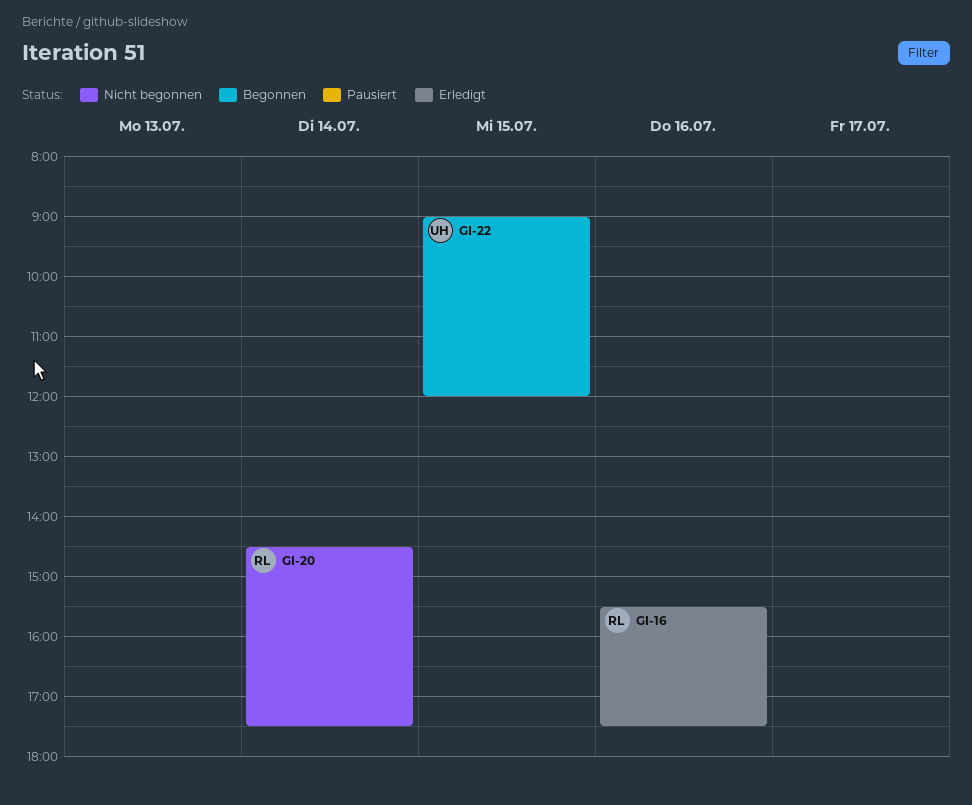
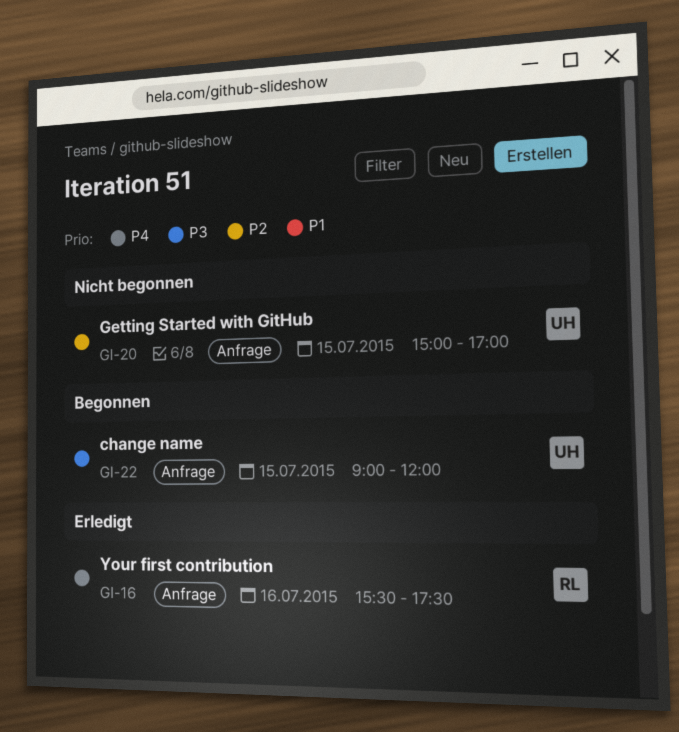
GI-20, owner: RL -> UH
GI-20, day: Jul 14 -> Jul 15
GI-20, begins: 14:30 -> 15:00
GI-20, ends: 17:30 -> 17:00

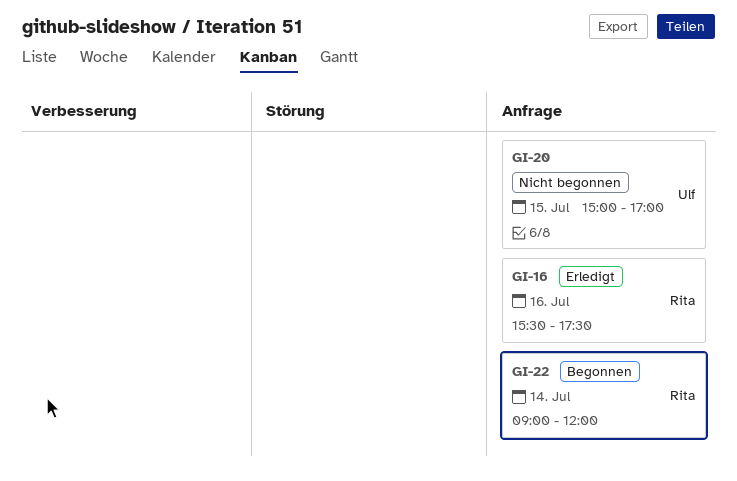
GI-22, owner: Ulf -> Rita
GI-22, day: Jul 15 -> Jul 14

